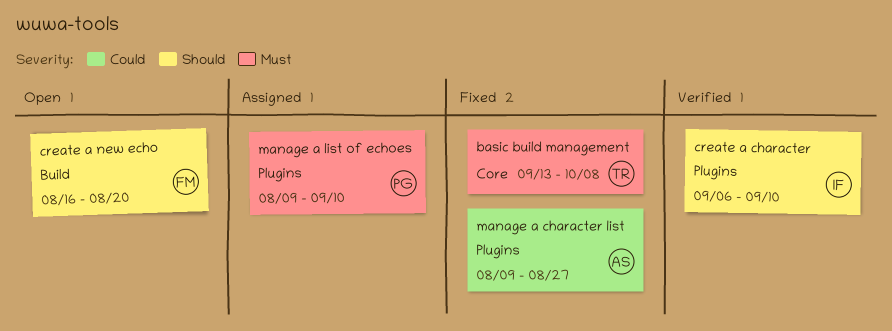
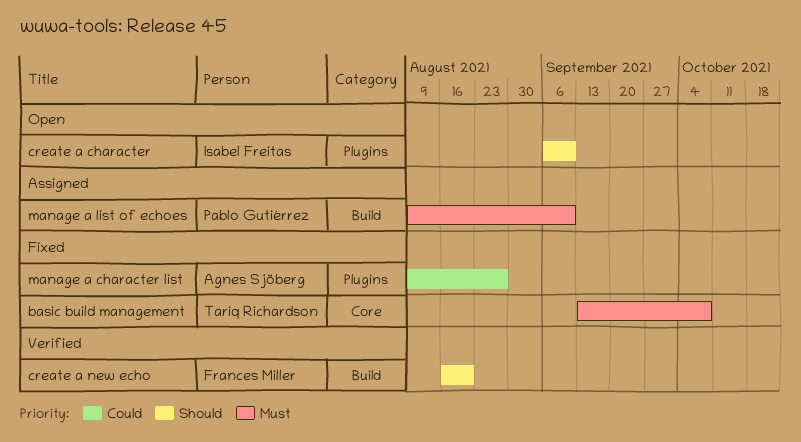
create a character, status: Verified -> Open
create a new echo, status: Open -> Verified
manage a list of echoes, label: Plugins -> Build

